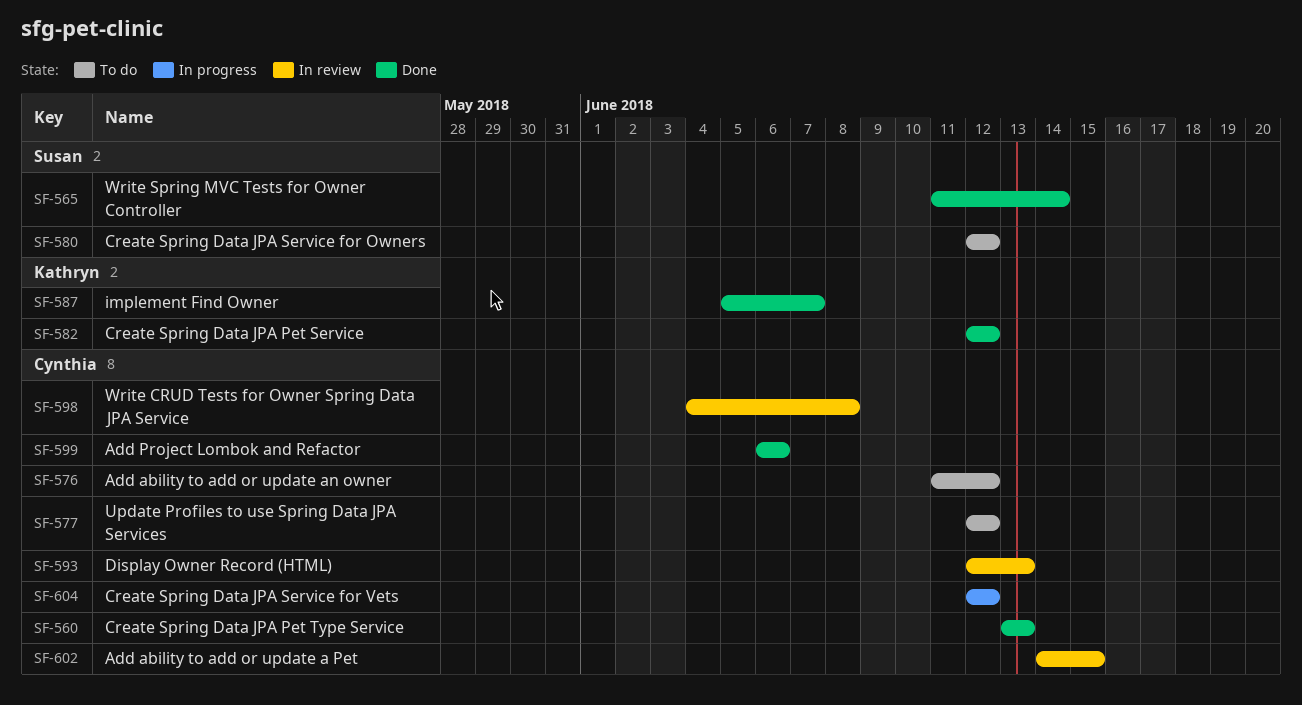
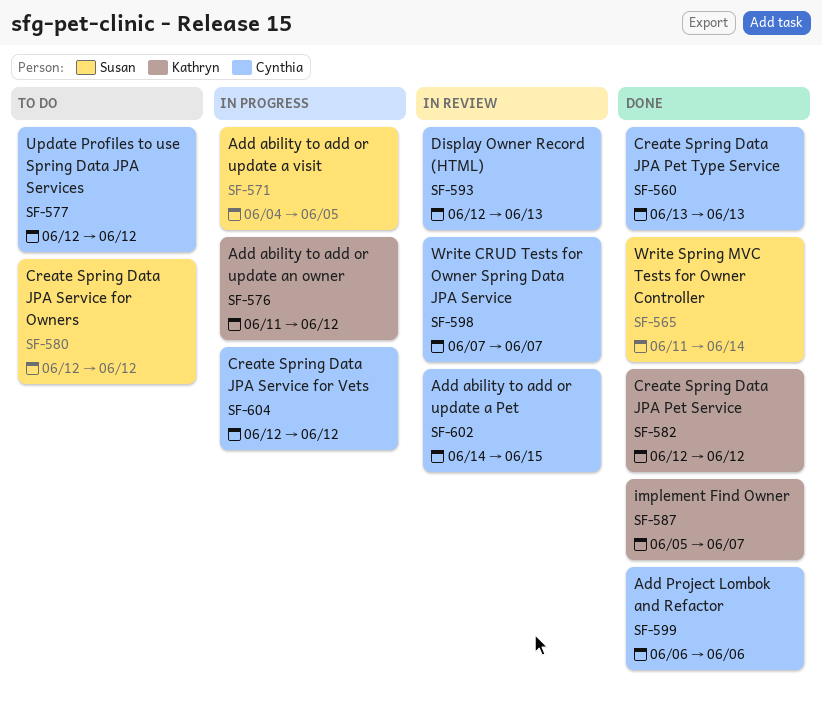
SF-571: none -> present
SF-576, status: To do -> In progress
SF-576, owner: Cynthia -> Kathryn
SF-598, start: Jun 4 -> Jun 7
SF-598, due: Jun 8 -> Jun 7

